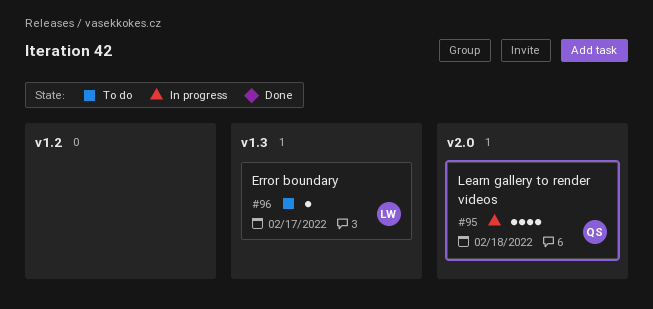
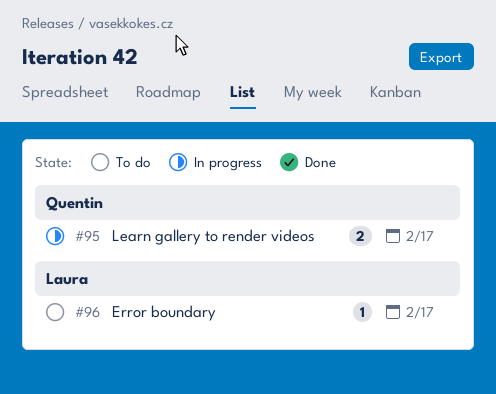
#95, estimate: 4 -> 2
#95, due: Feb 18 -> Feb 17

